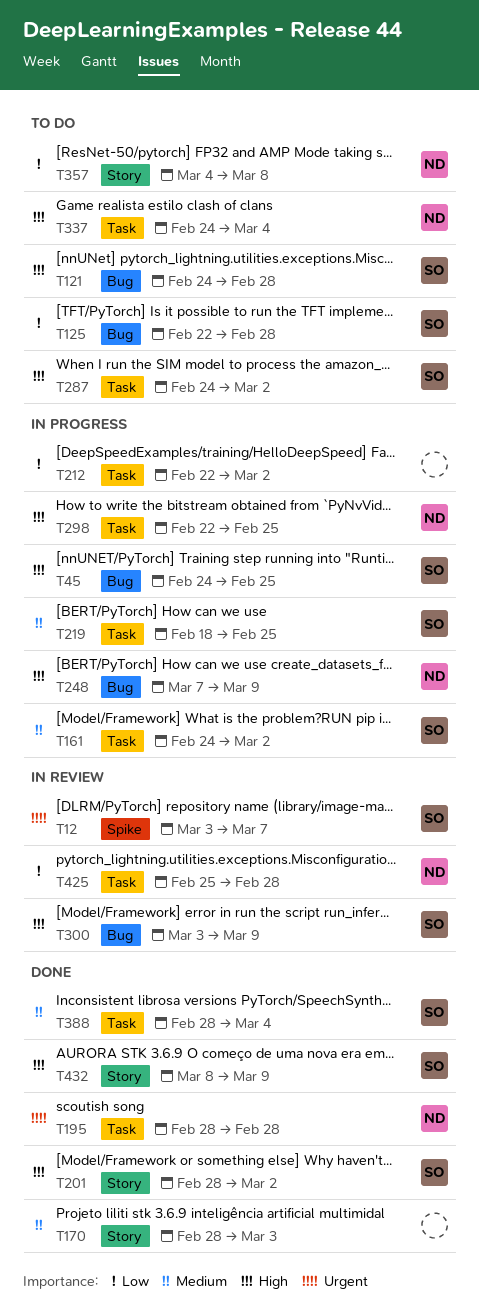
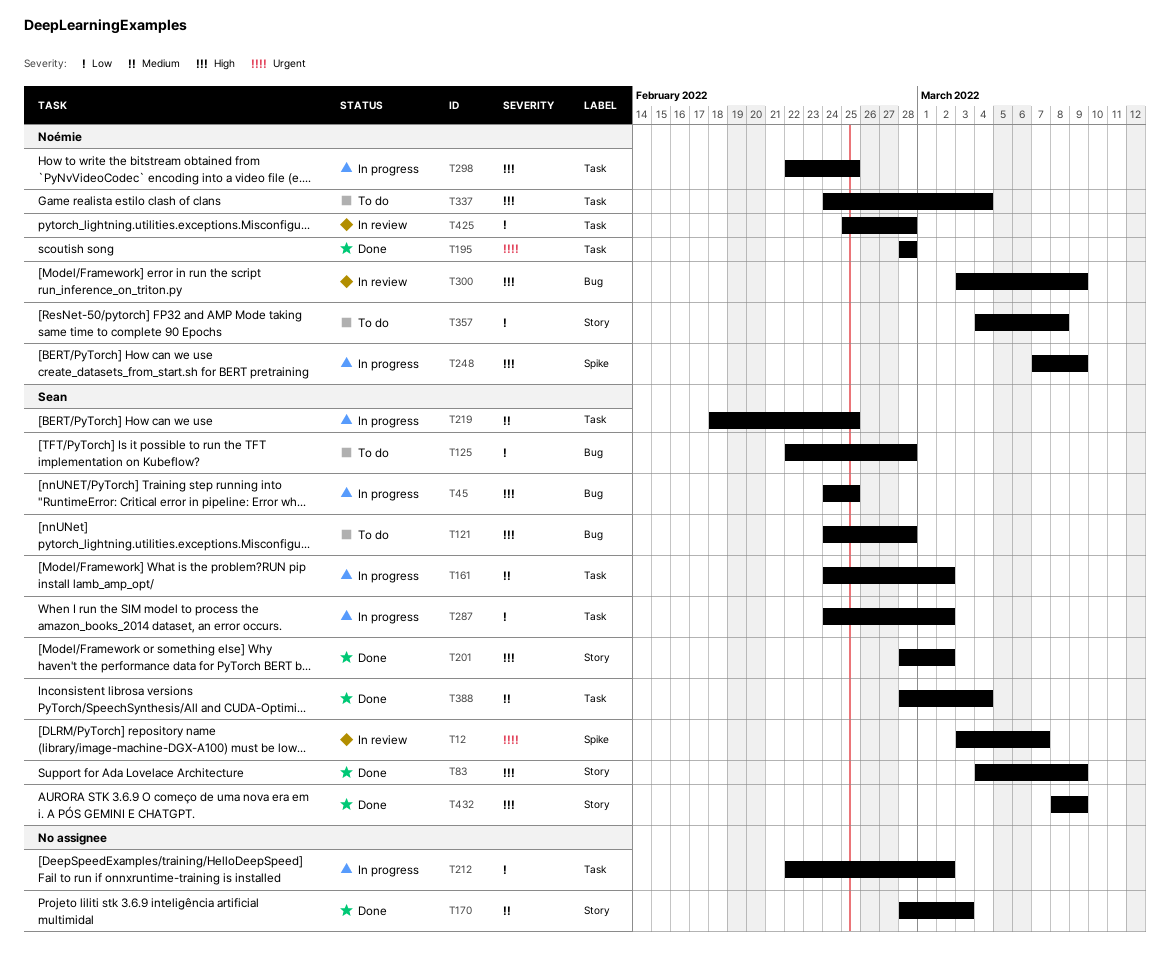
T83: none -> present
T248, label: Bug -> Spike
T287, status: To do -> In progress
T287, priority: High -> Low
T300, owner: Sean -> Noémie

